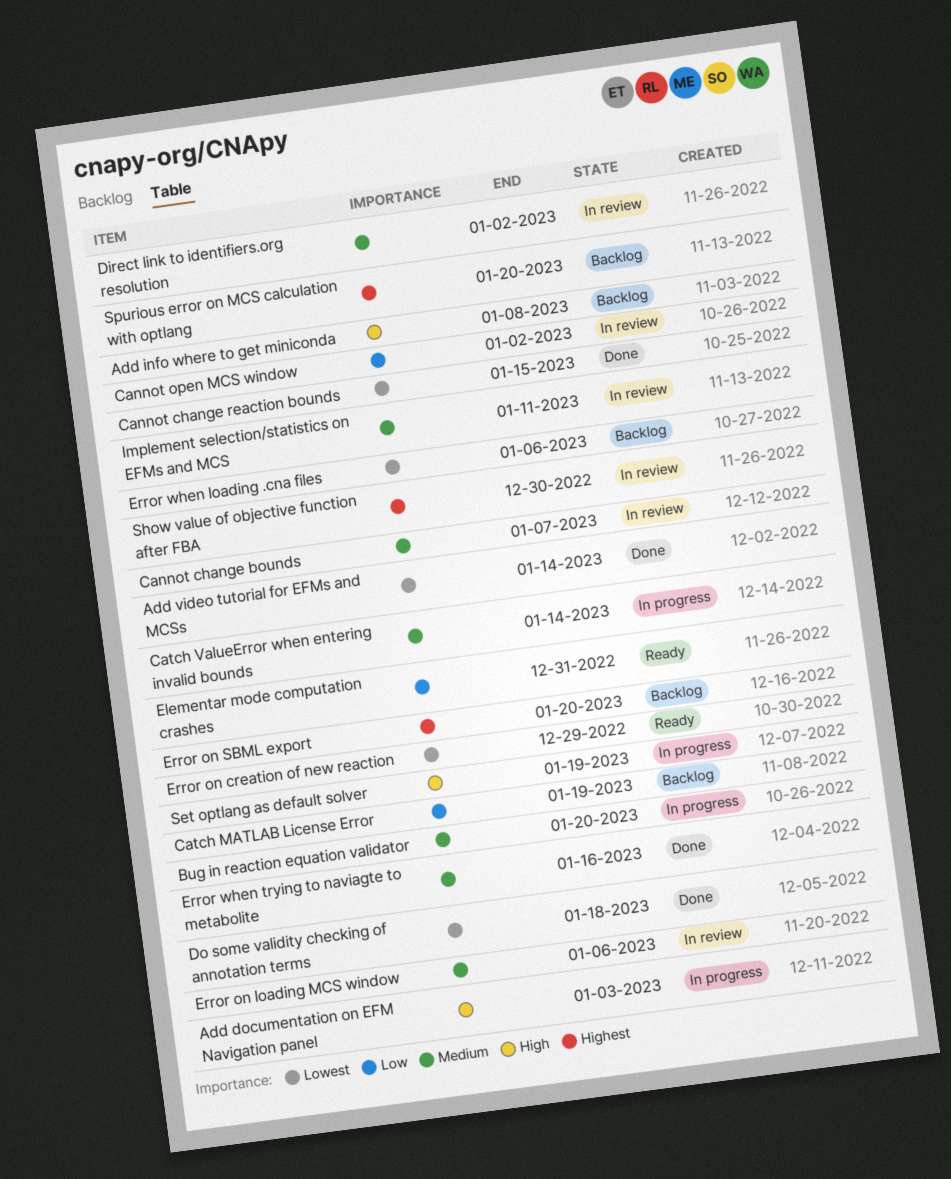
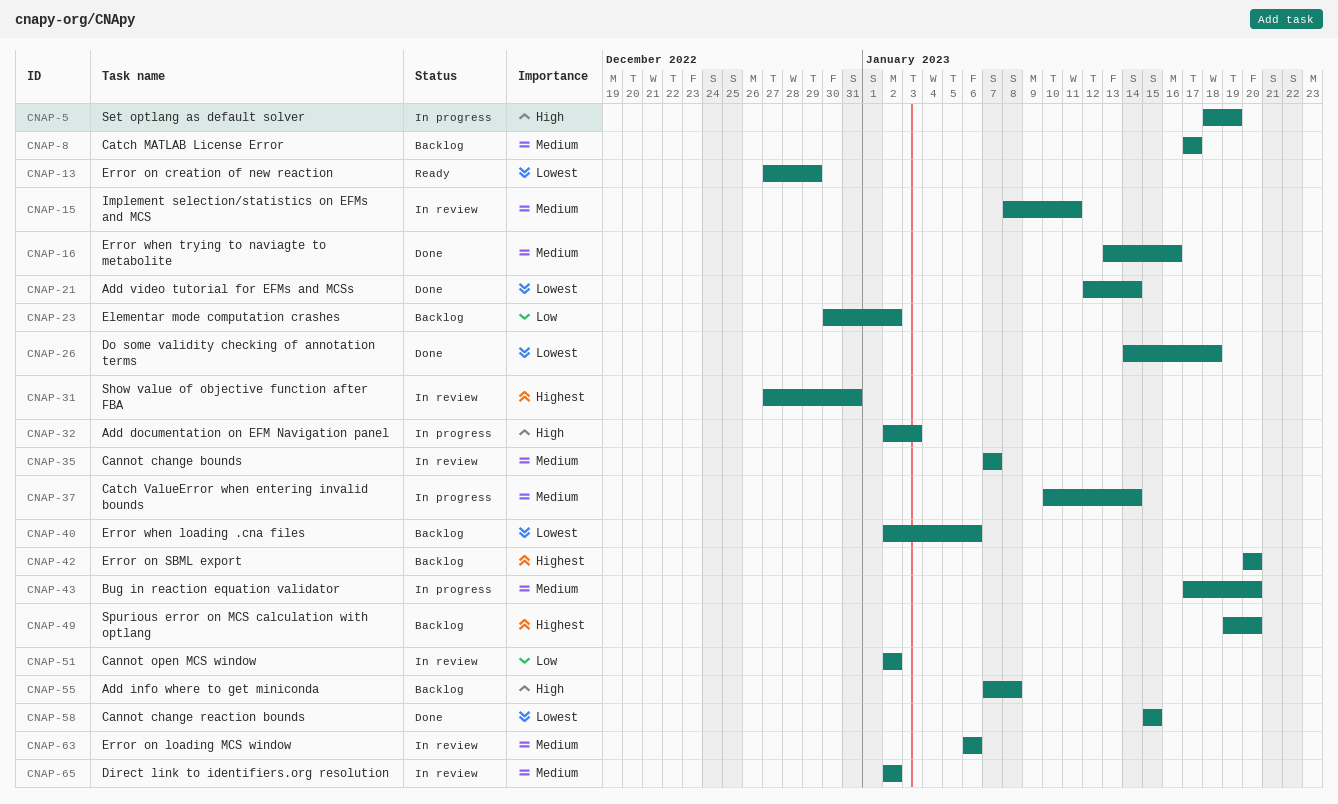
Catch MATLAB License Error, priority: Low -> Medium
Catch MATLAB License Error, due: Jan 19 -> Jan 17
Elementar mode computation crashes, status: Ready -> Backlog
Elementar mode computation crashes, due: Dec 31 -> Jan 2
Show value of objective function after FBA, due: Dec 30 -> Dec 31

